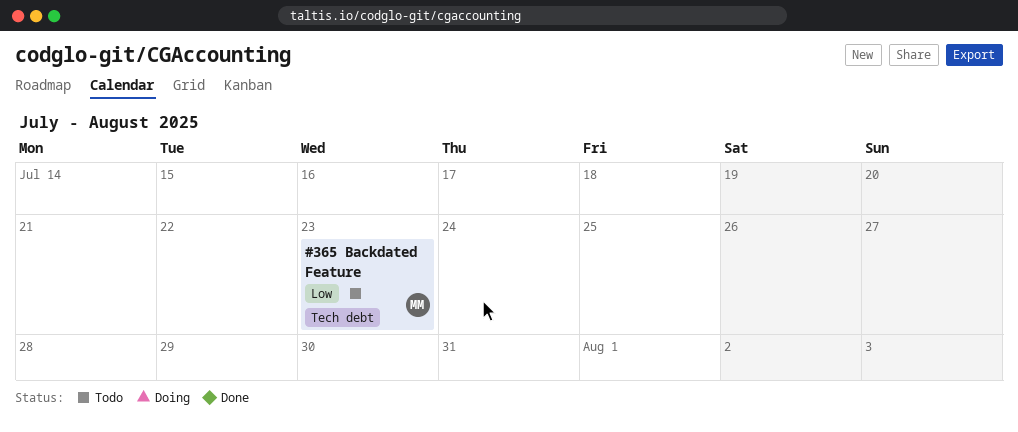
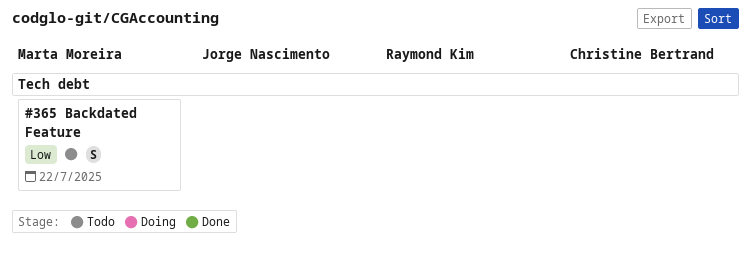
#365, due: Jul 23 -> Jul 22

